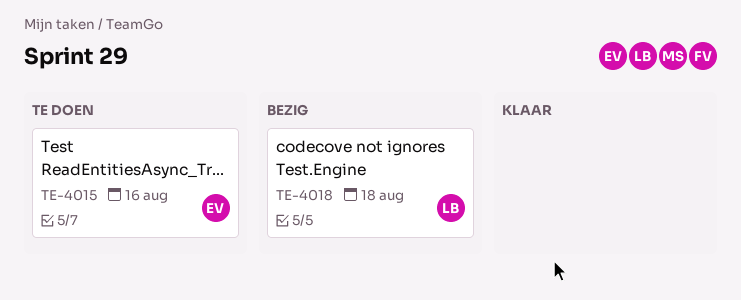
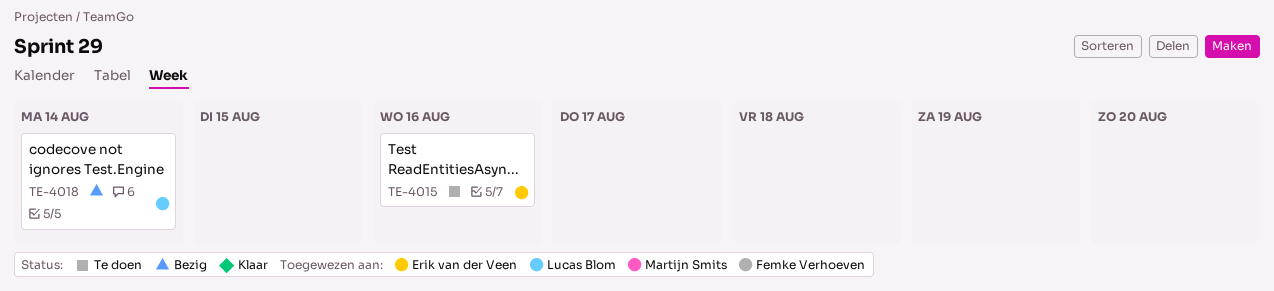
TE-4018, due: Aug 18 -> Aug 14

